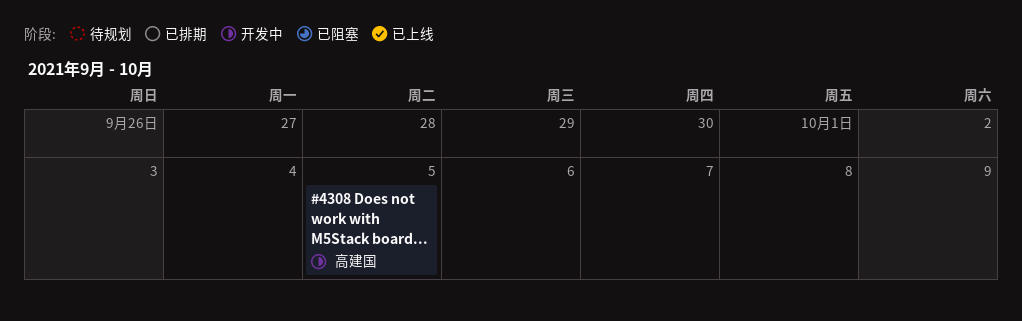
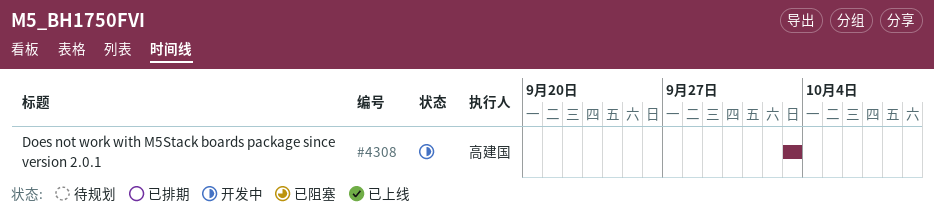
#4308, due: Oct 5 -> Oct 3

